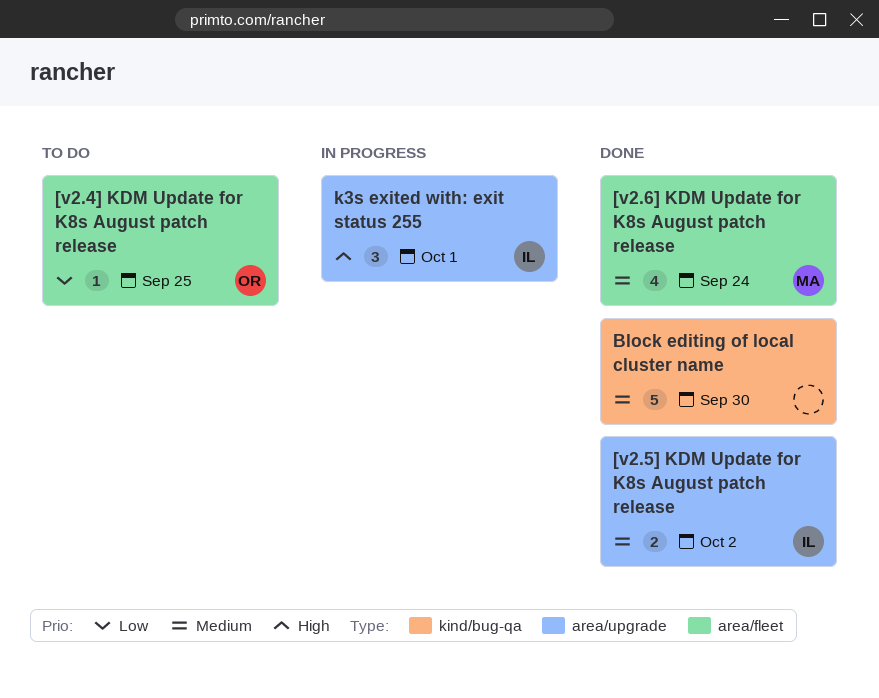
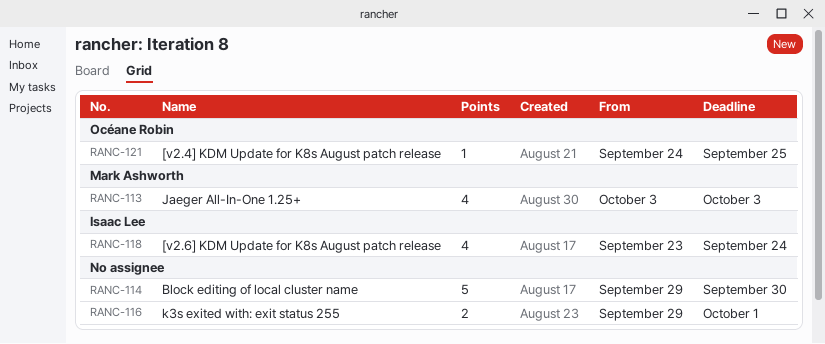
[v2.5] KDM Update for K8s August patch release: present -> none
[v2.6] KDM Update for K8s August patch release, owner: Mark Ashworth -> Isaac Lee
Jaeger All-In-One 1.25+: none -> present
k3s exited with: exit status 255, owner: Isaac Lee -> none
k3s exited with: exit status 255, estimate: 3 -> 2

